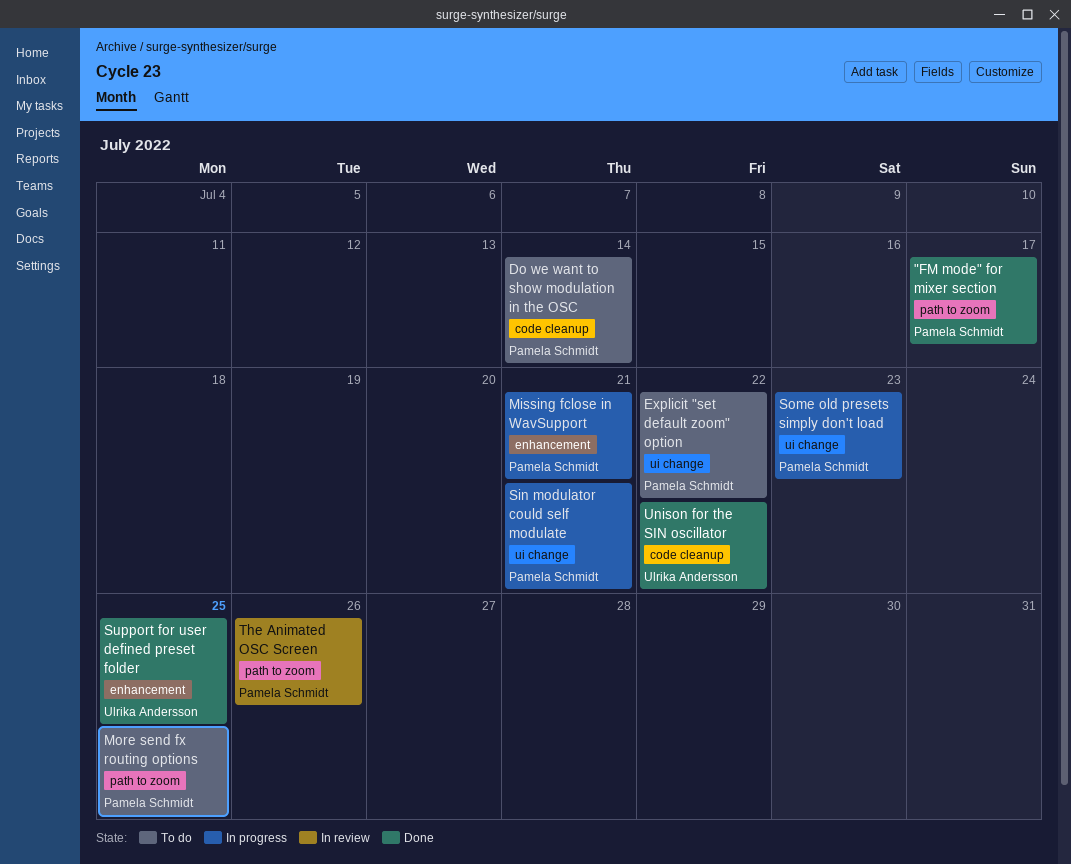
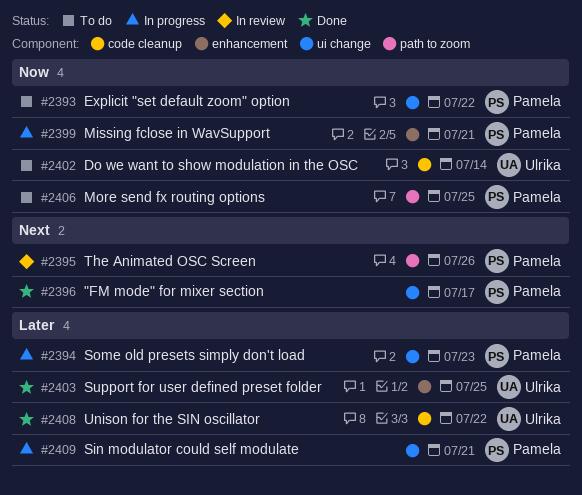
"FM mode" for mixer section, label: path to zoom -> ui change
Do we want to show modulation in the OSC, owner: Pamela Schmidt -> Ulrika Andersson

